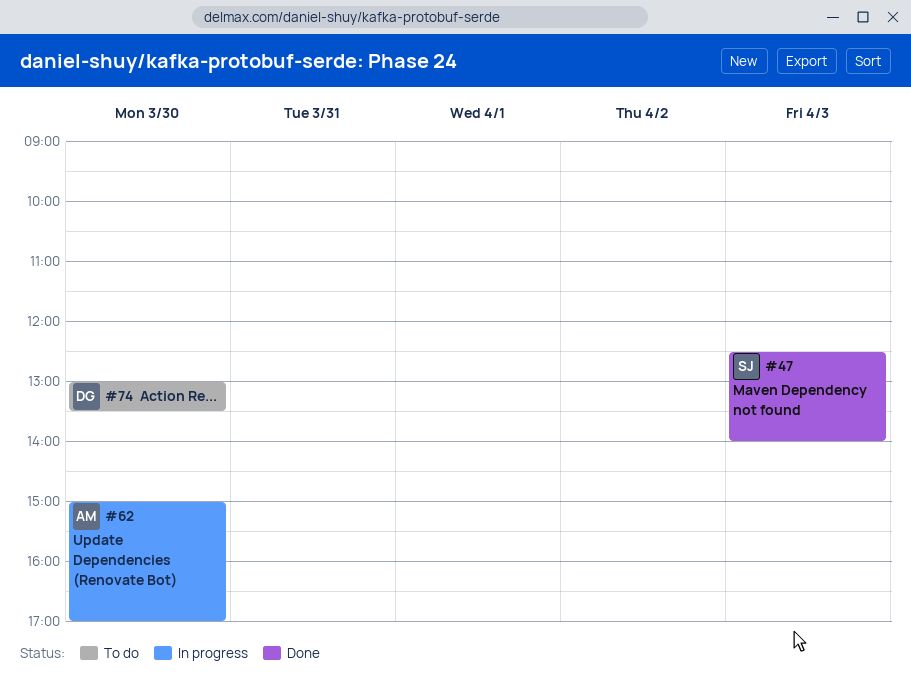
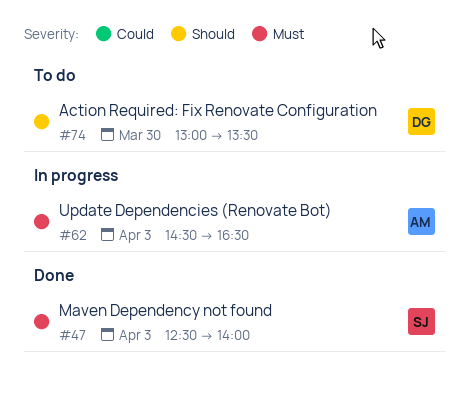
#62, day: Mar 30 -> Apr 3
#62, begins: 15:00 -> 14:30
#62, ends: 17:00 -> 16:30

